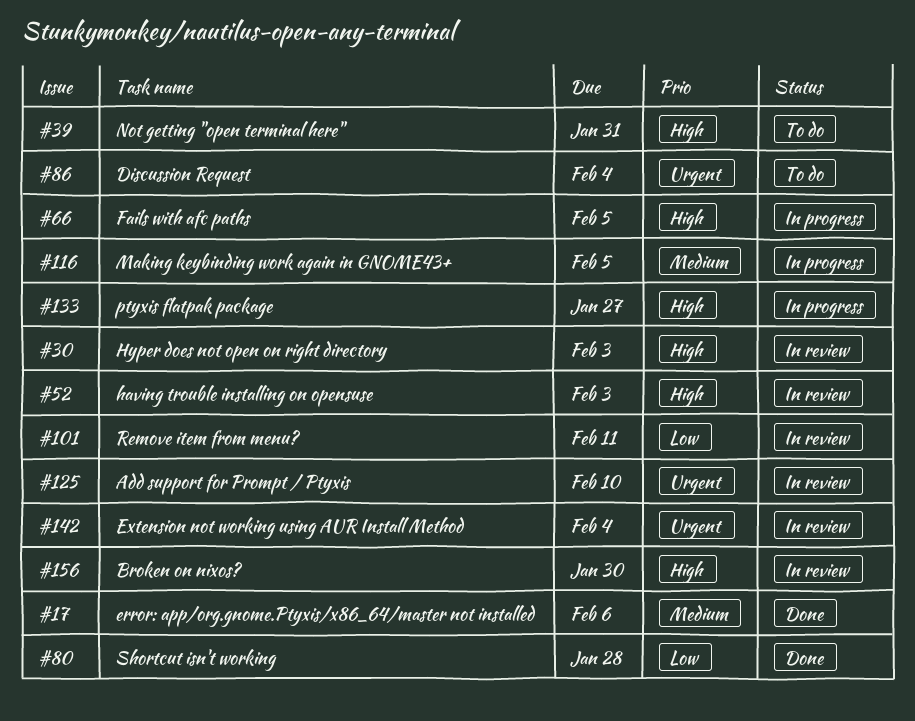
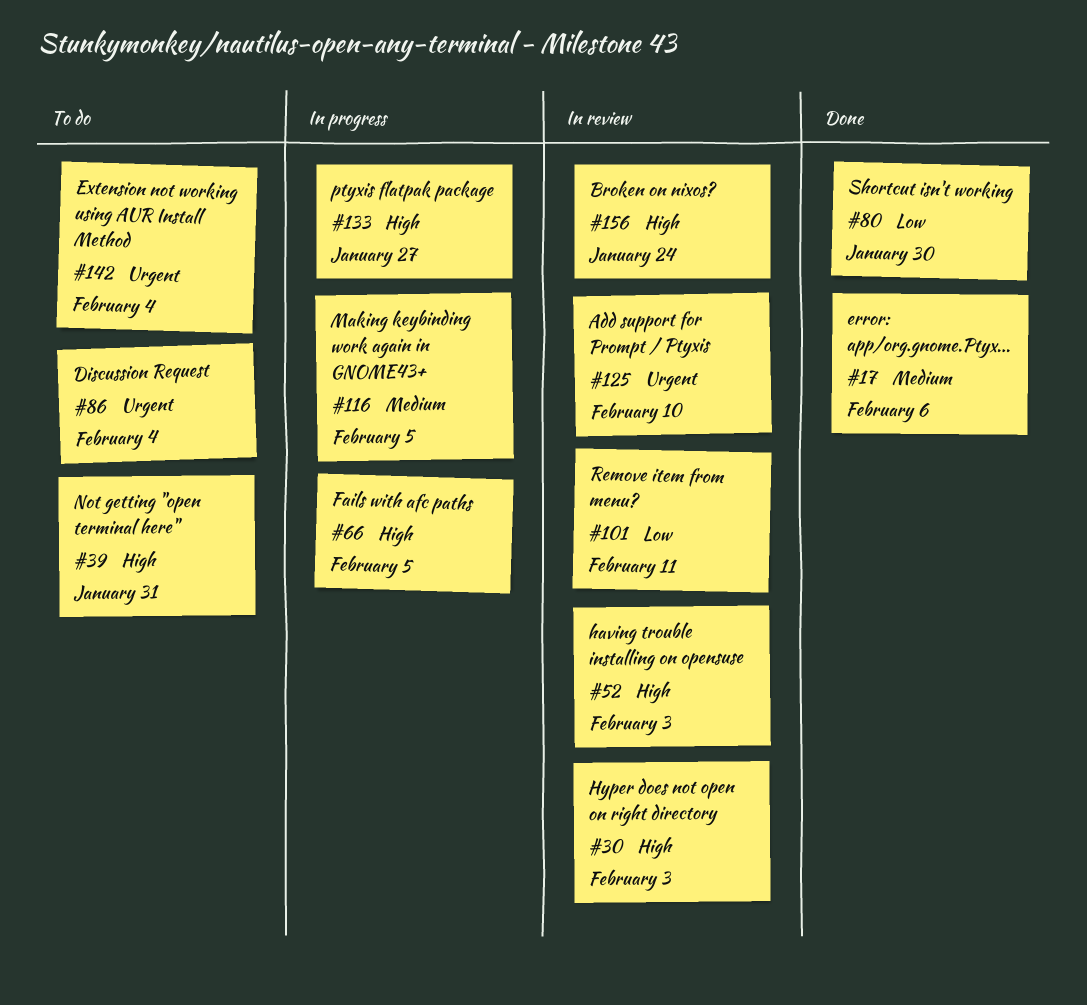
#80, due: Jan 28 -> Jan 30
#142, status: In review -> To do
#156, due: Jan 30 -> Jan 24

